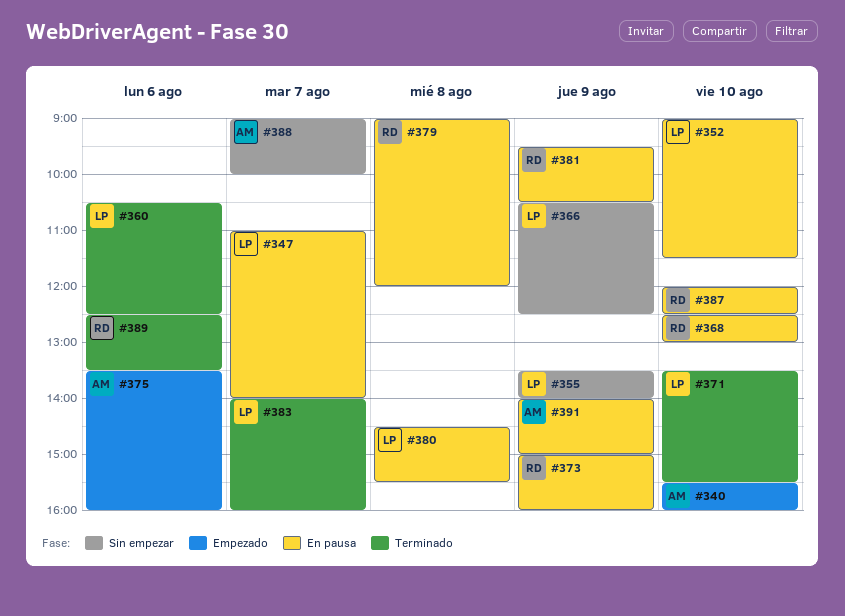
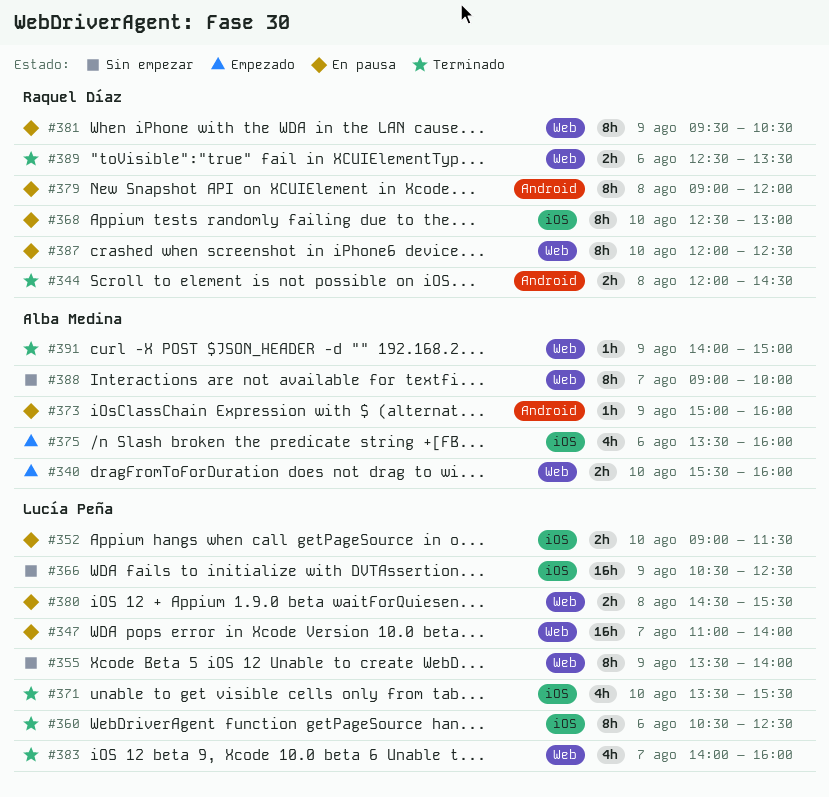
#344: none -> present
#373, owner: Raquel Díaz -> Alba Medina
#391, status: En pausa -> Terminado

